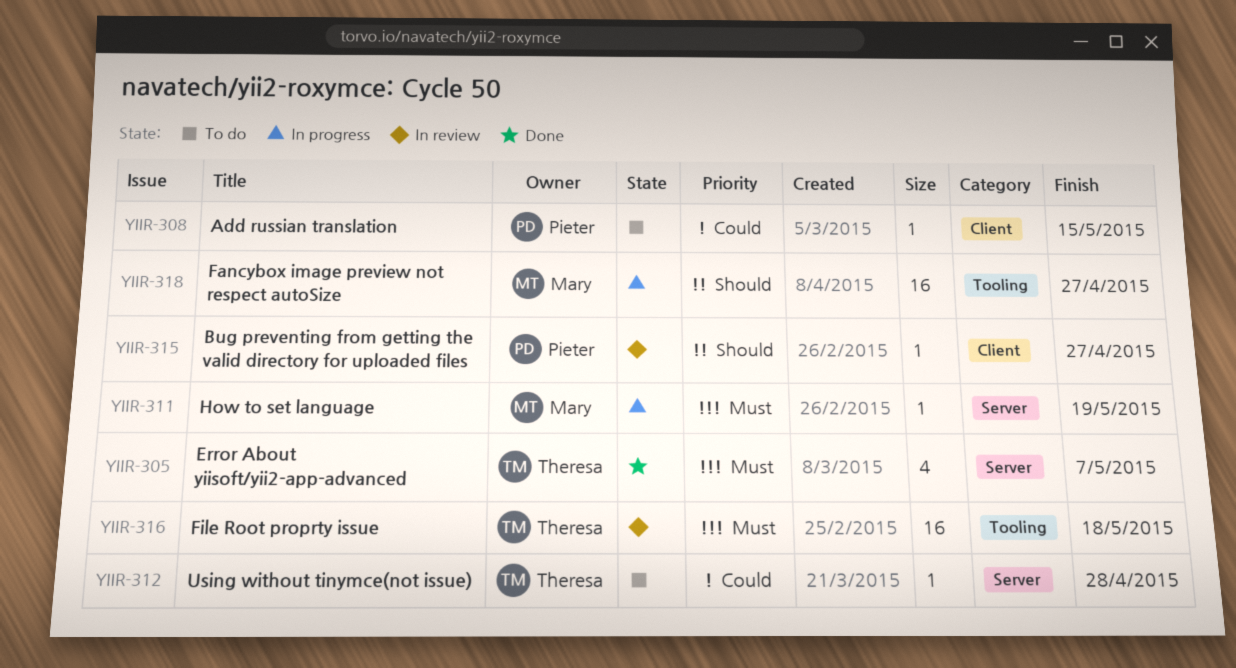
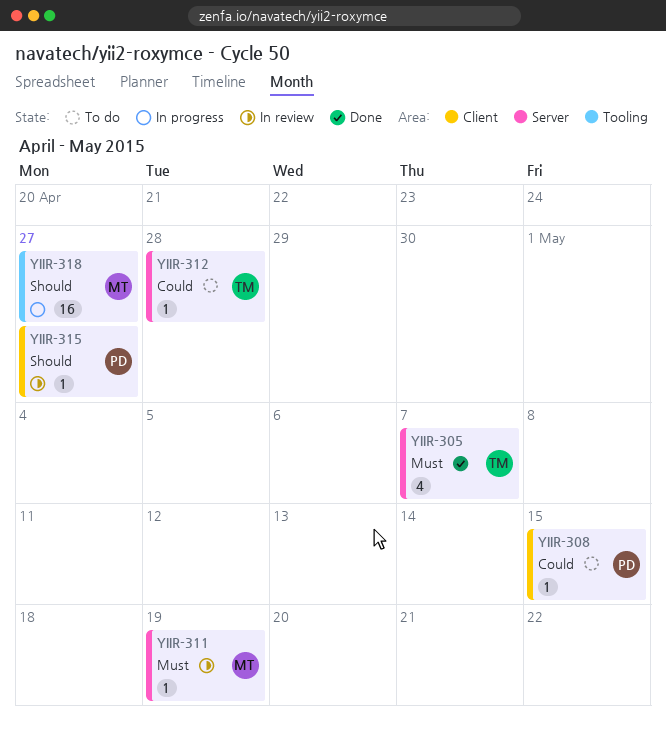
YIIR-311, status: In progress -> In review
YIIR-316: present -> none

